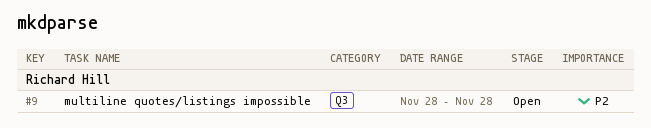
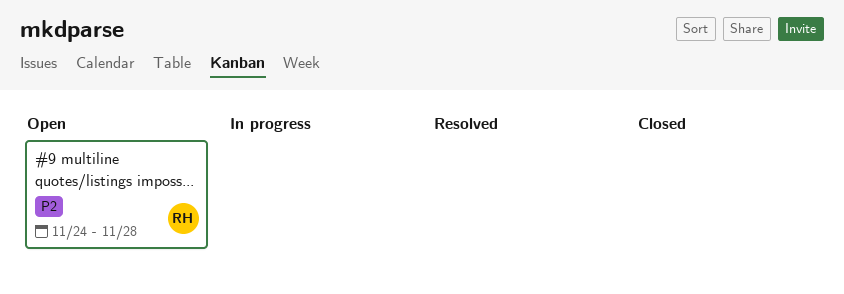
#9, start: Nov 28 -> Nov 24

